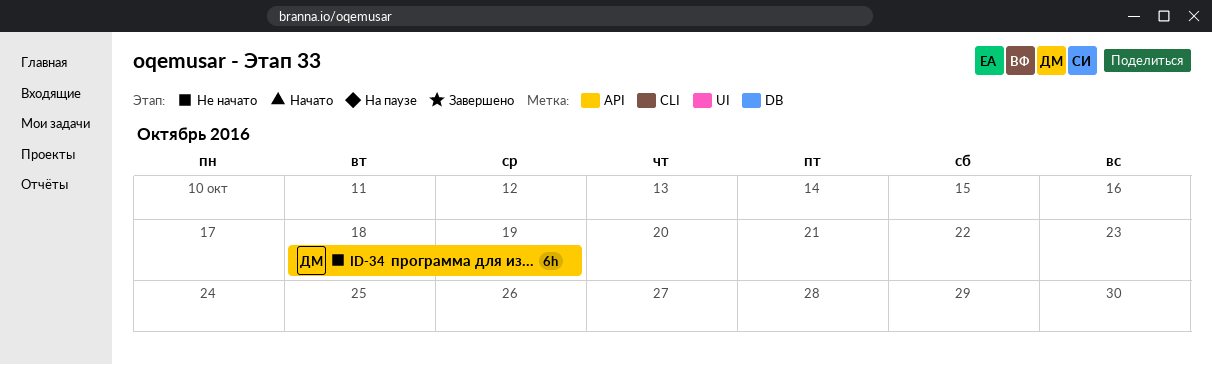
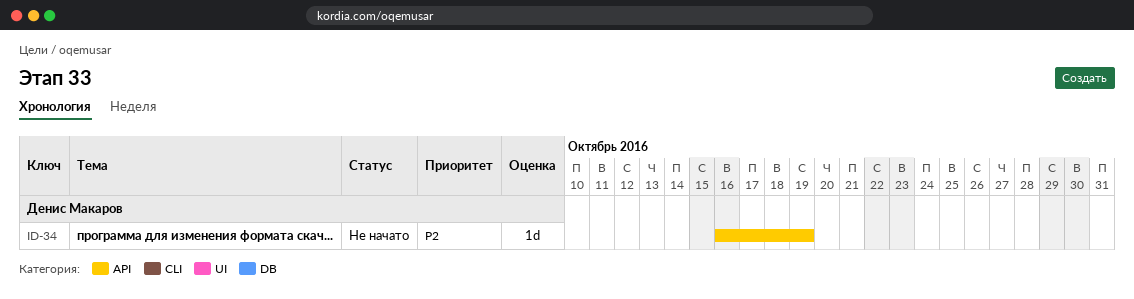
ID-34, estimate: 6h -> 1d
ID-34, start: Oct 18 -> Oct 16

